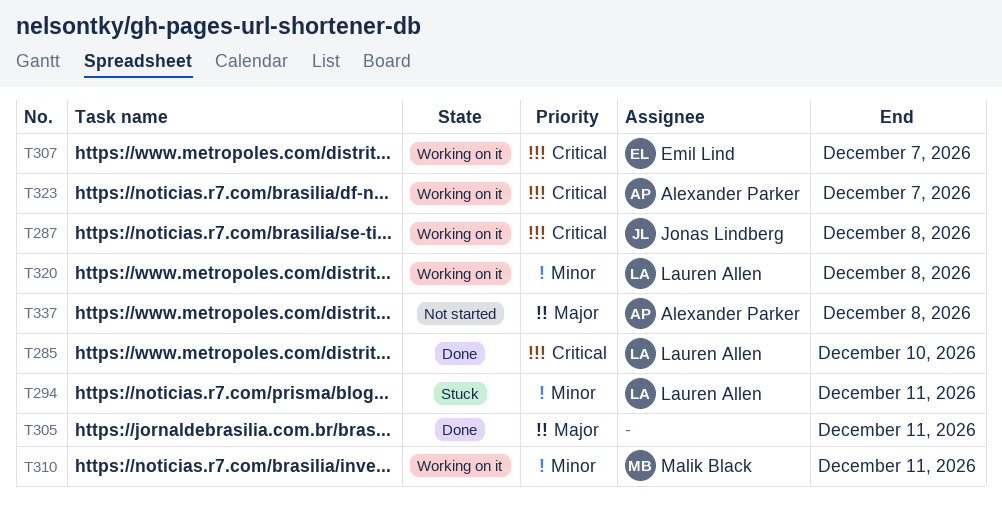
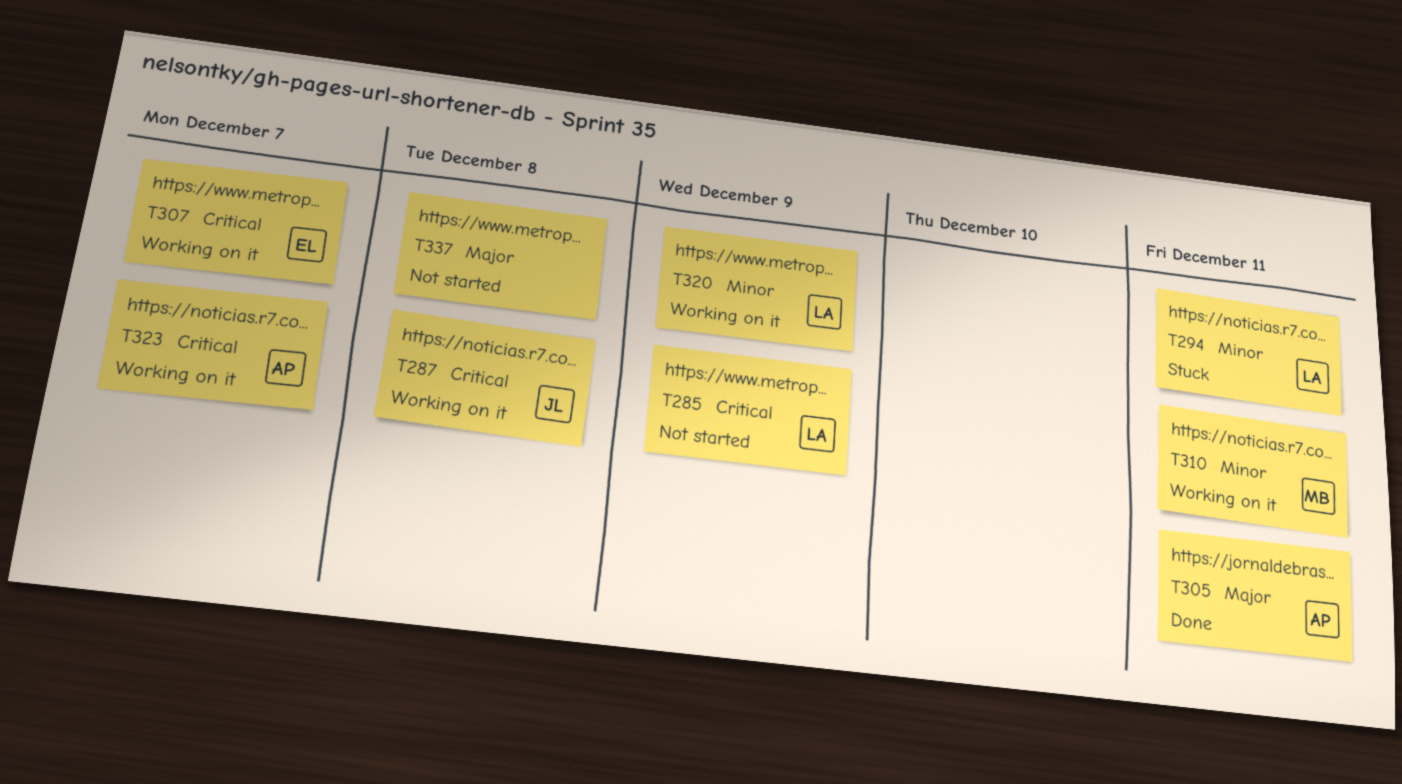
T285, status: Done -> Not started
T285, due: Dec 10 -> Dec 9
T305, owner: none -> Alexander Parker
T320, due: Dec 8 -> Dec 9
T337, owner: Alexander Parker -> none

